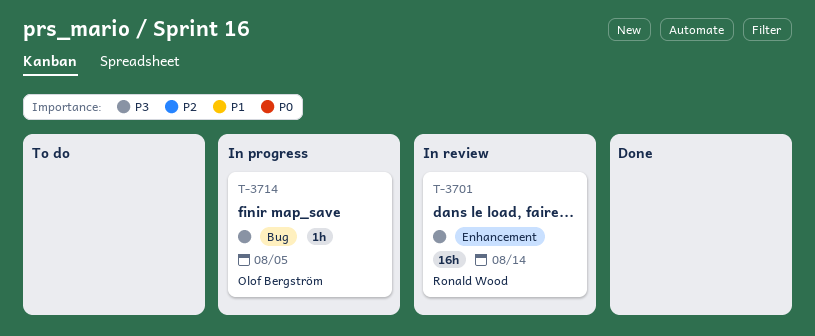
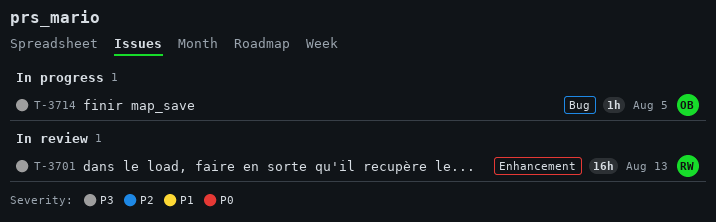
T-3701, due: Aug 14 -> Aug 13

